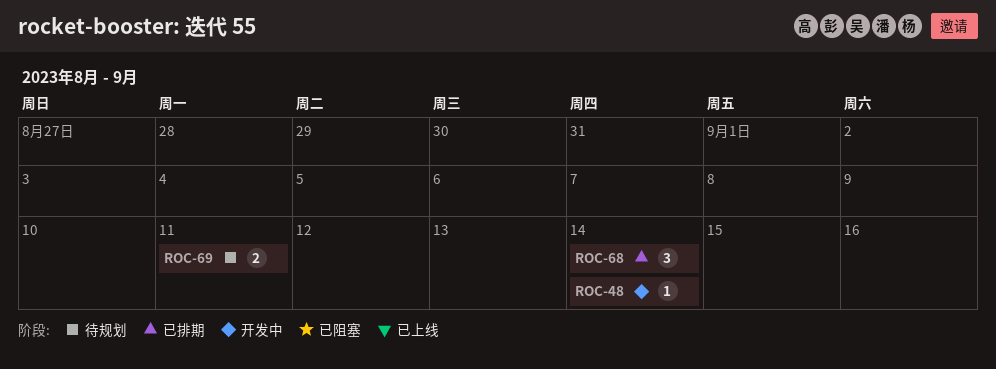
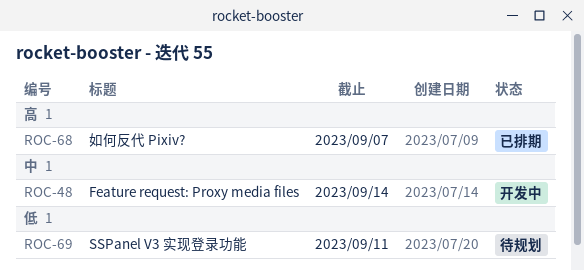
ROC-68, due: Sep 14 -> Sep 7

